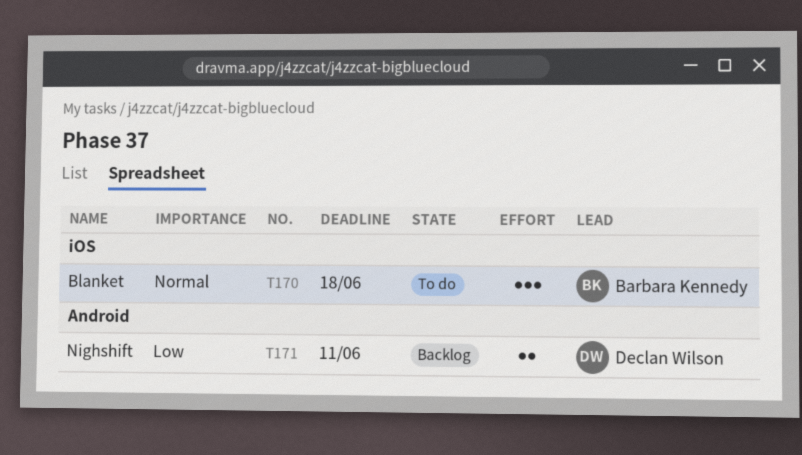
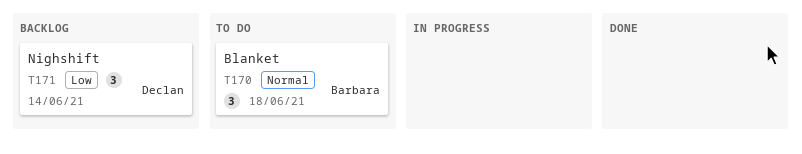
T171, estimate: 2 -> 3
T171, due: Jun 11 -> Jun 14

